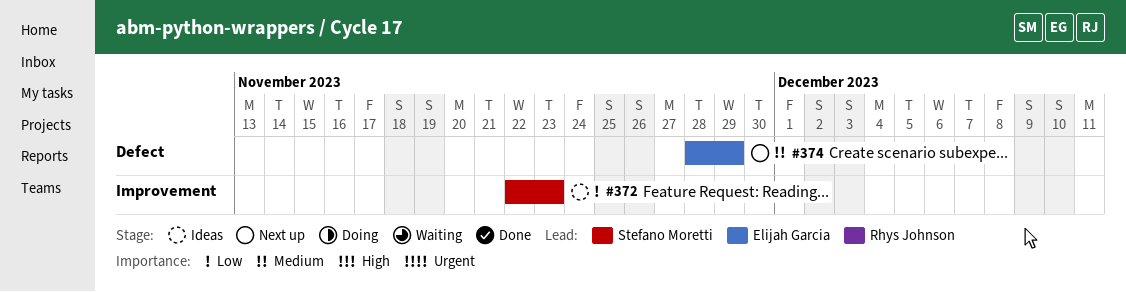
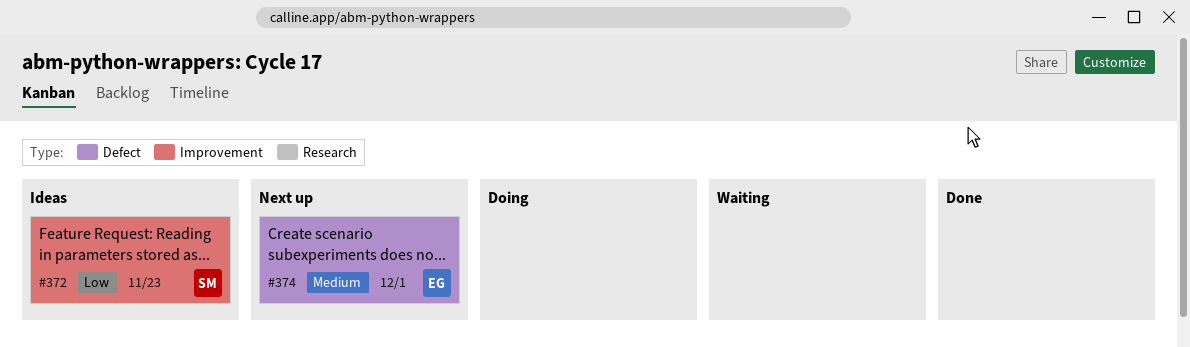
#374, due: Nov 29 -> Dec 1

